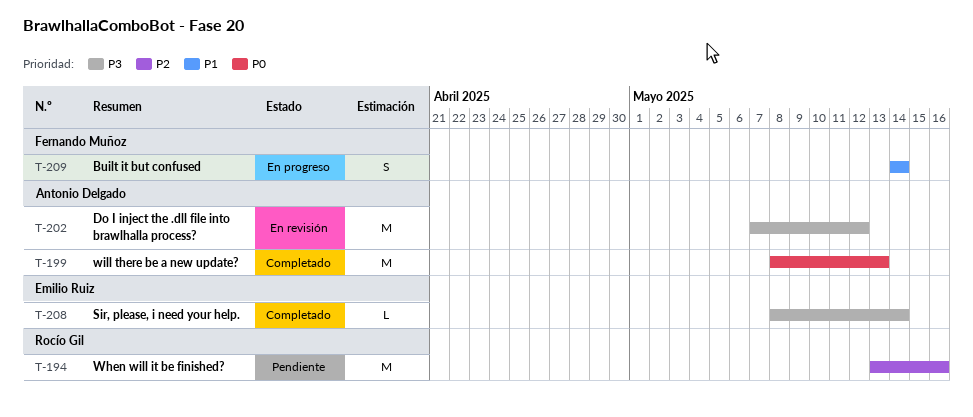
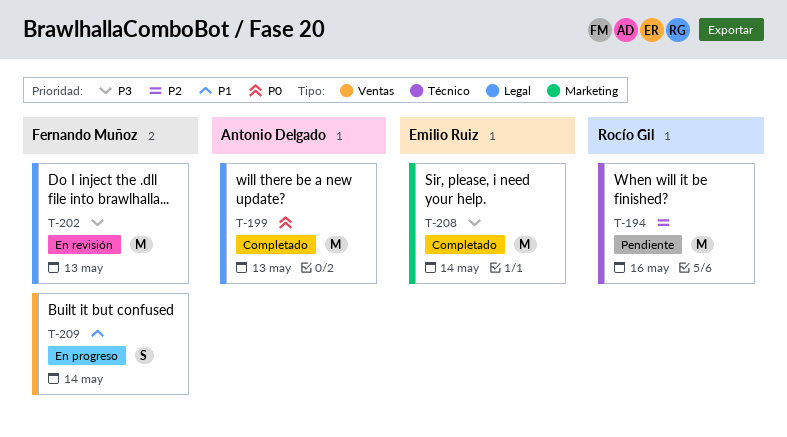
T-202, owner: Antonio Delgado -> Fernando Muñoz
T-202, due: May 12 -> May 13
T-208, estimate: L -> M

